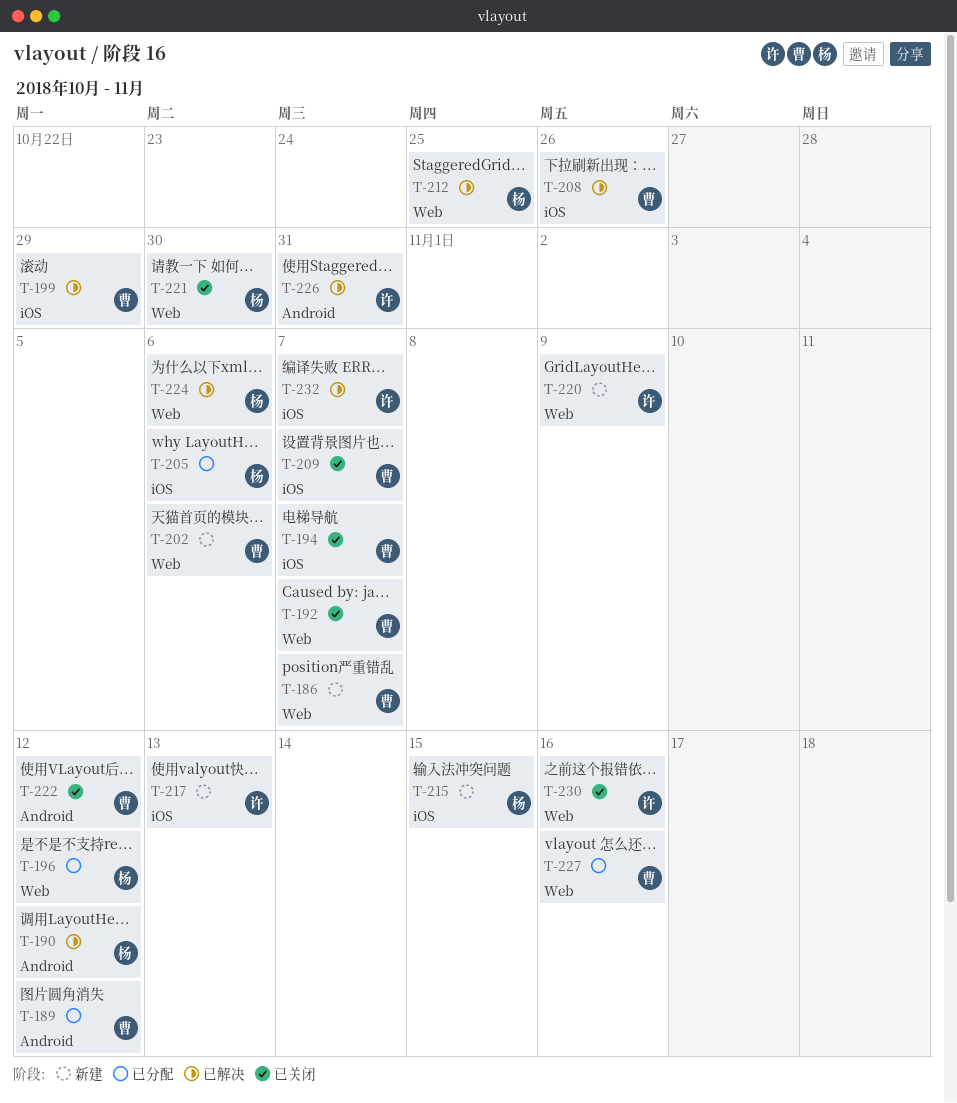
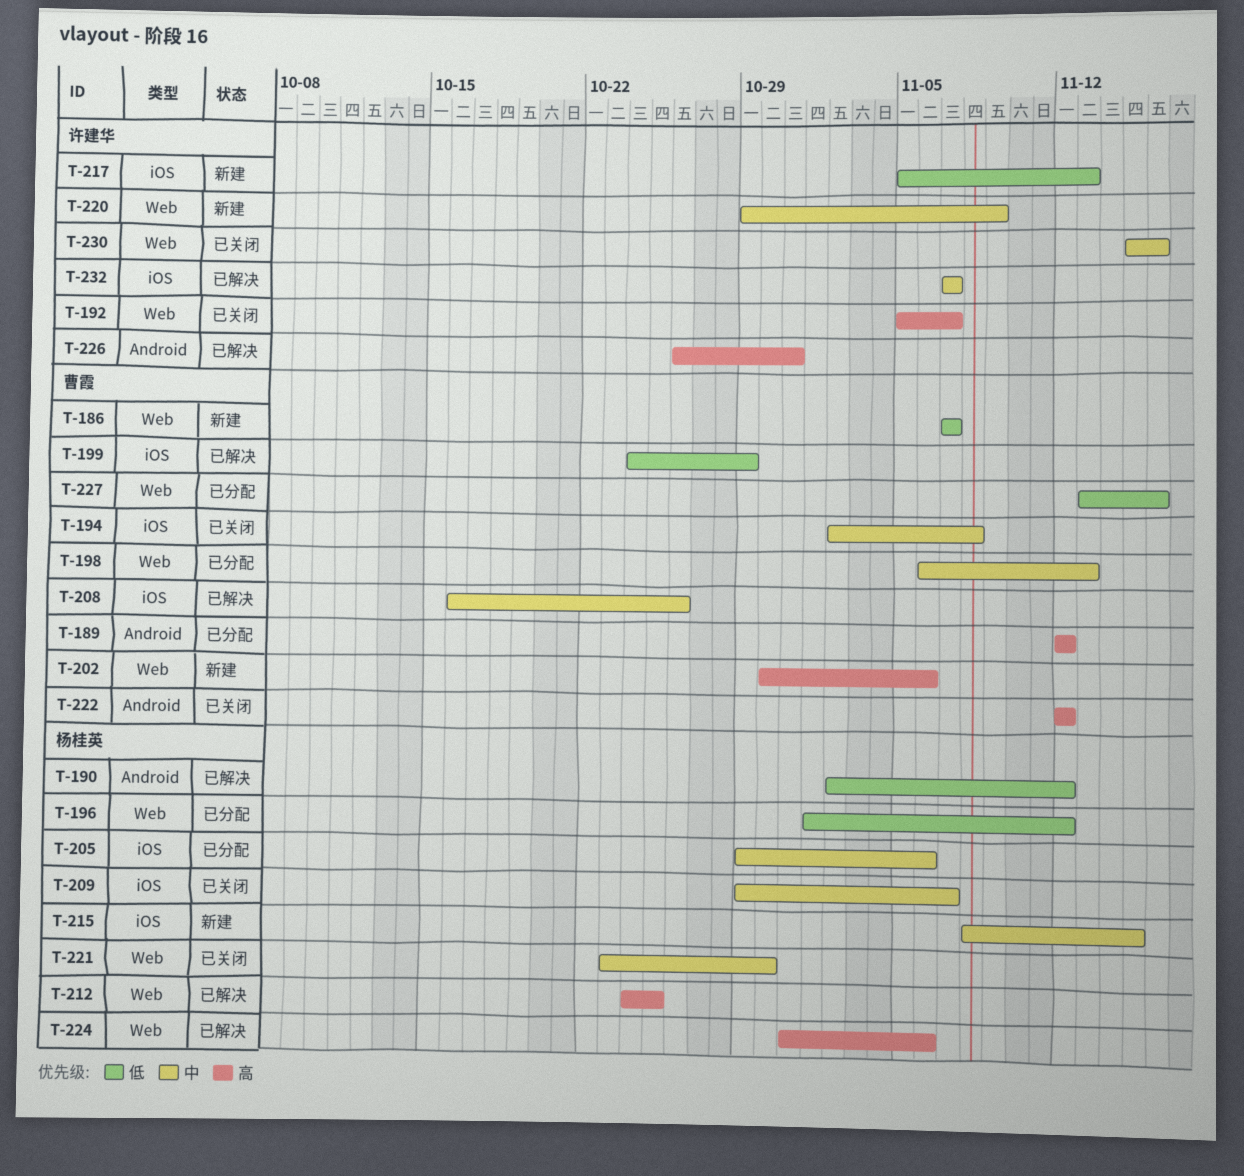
T-192, owner: 曹霞 -> 许建华
T-194, due: Nov 7 -> Nov 8
T-198: none -> present
T-209, owner: 曹霞 -> 杨桂英

